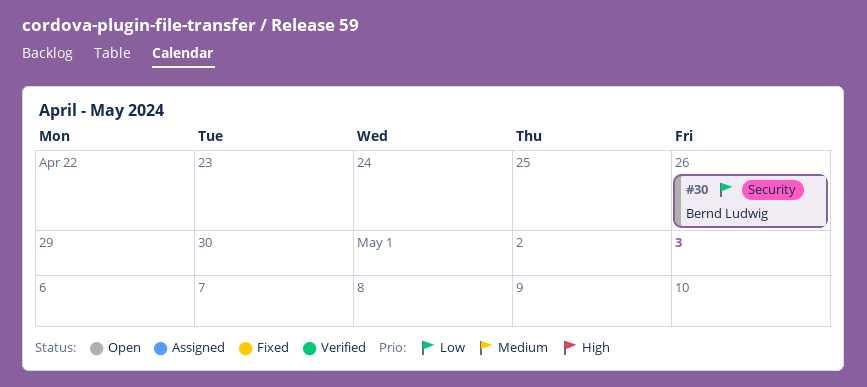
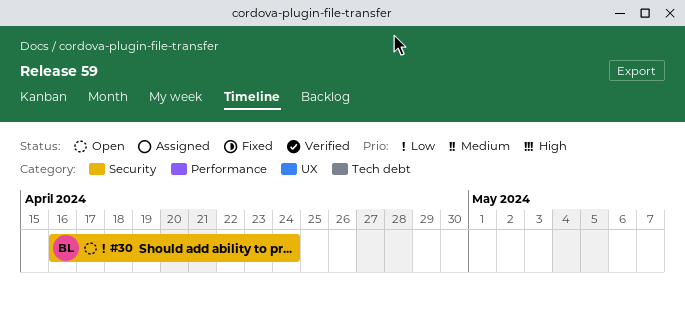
#30, due: Apr 26 -> Apr 24

